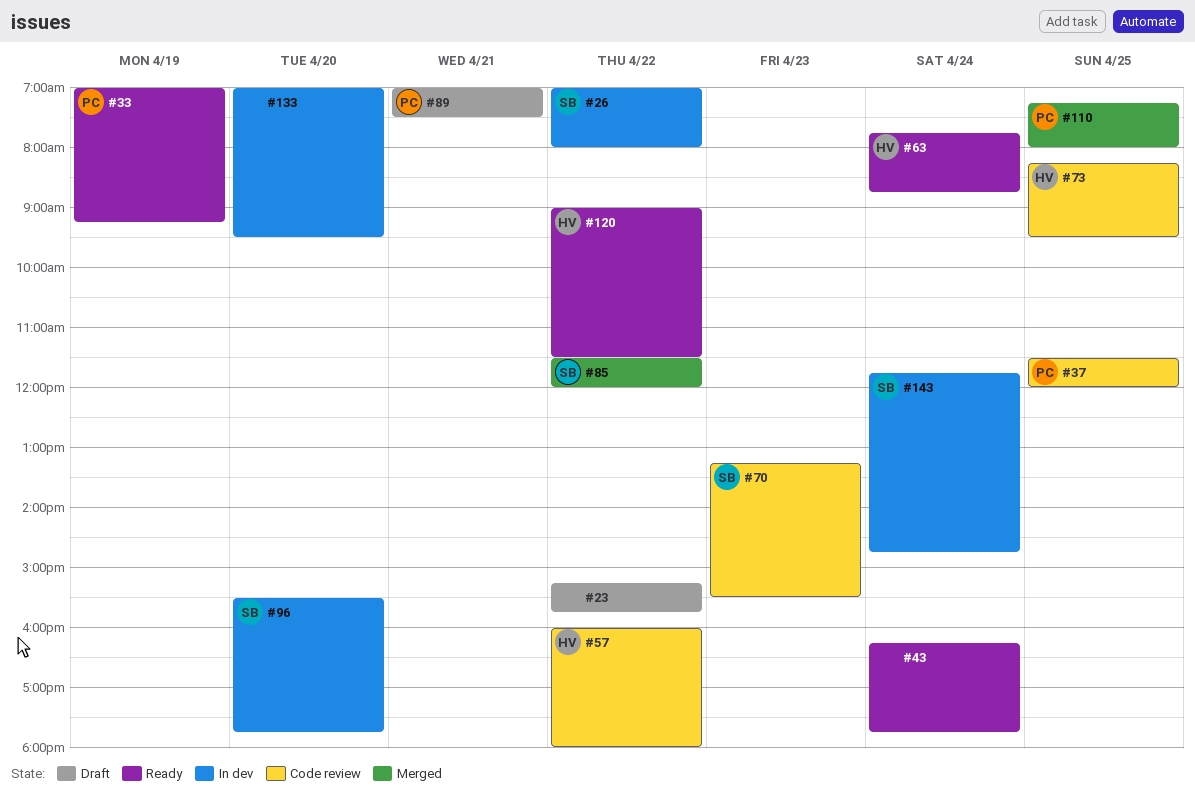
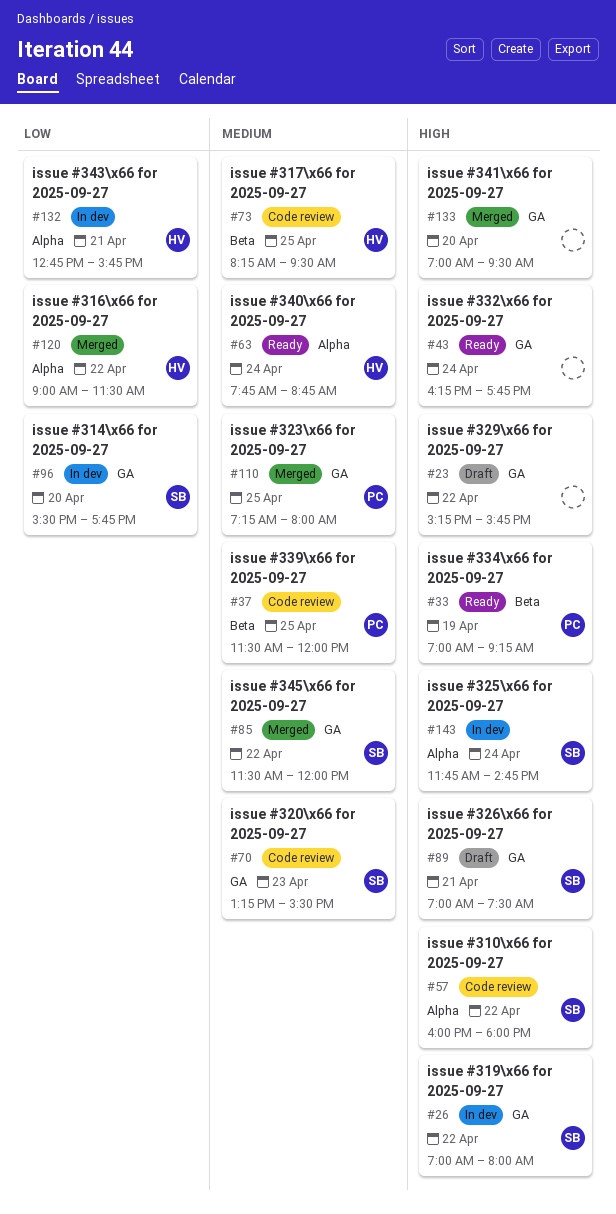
#57, owner: HV -> SB
#89, owner: PC -> SB
#120, status: Ready -> Merged
#132: none -> present
#133, status: In dev -> Merged

